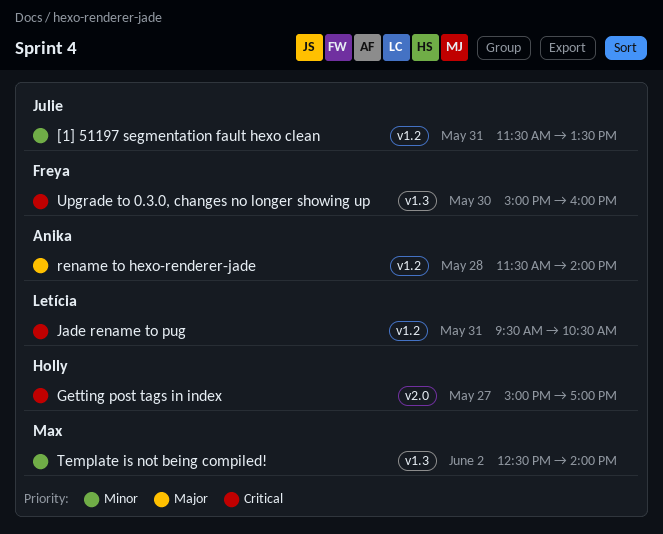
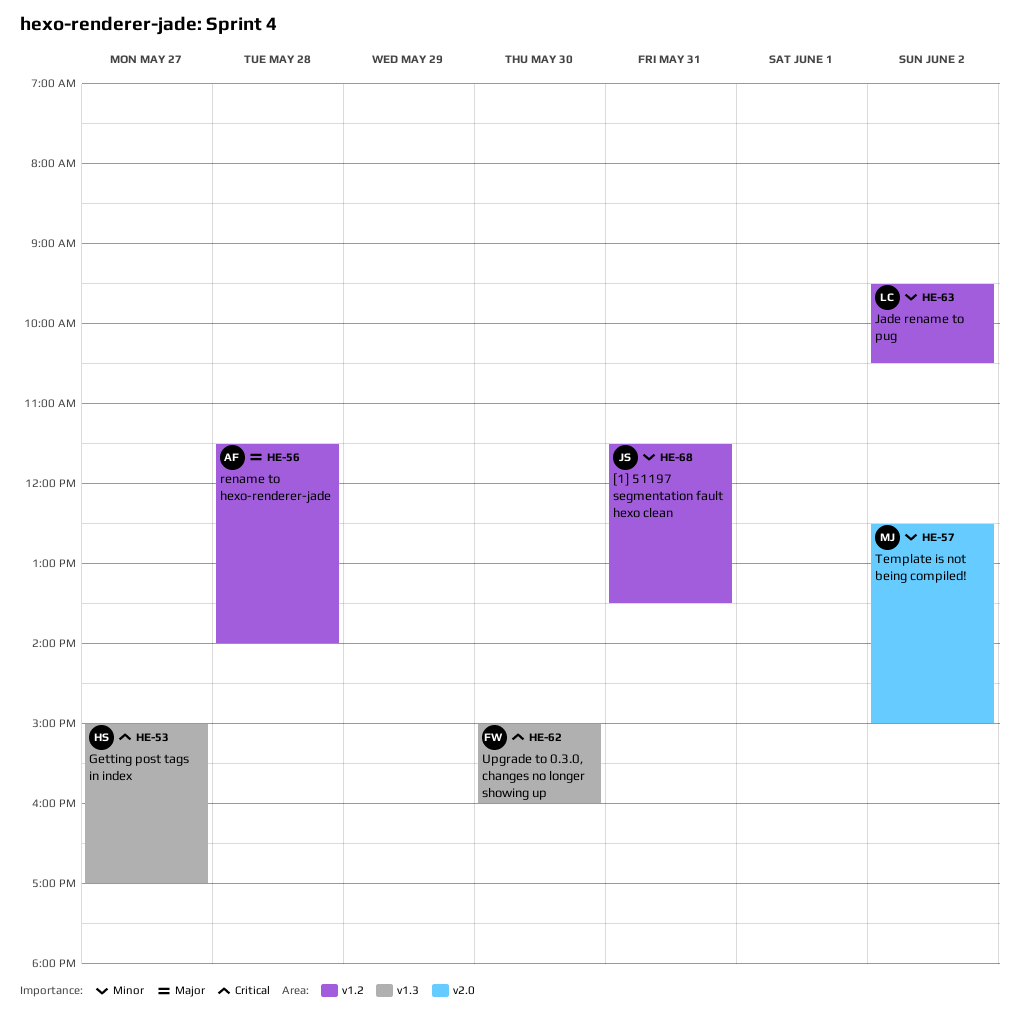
Getting post tags in index, label: v2.0 -> v1.3
Jade rename to pug, priority: Critical -> Minor
Jade rename to pug, day: May 31 -> Jun 2
Template is not being compiled!, label: v1.3 -> v2.0
Template is not being compiled!, ends: 14:00 -> 15:00

